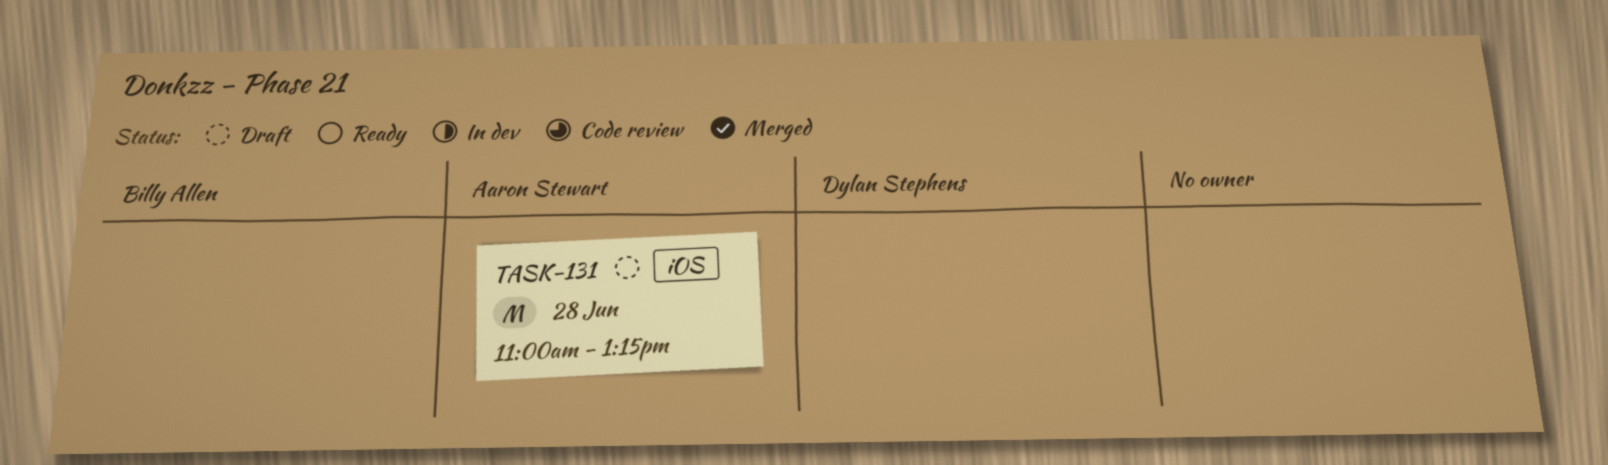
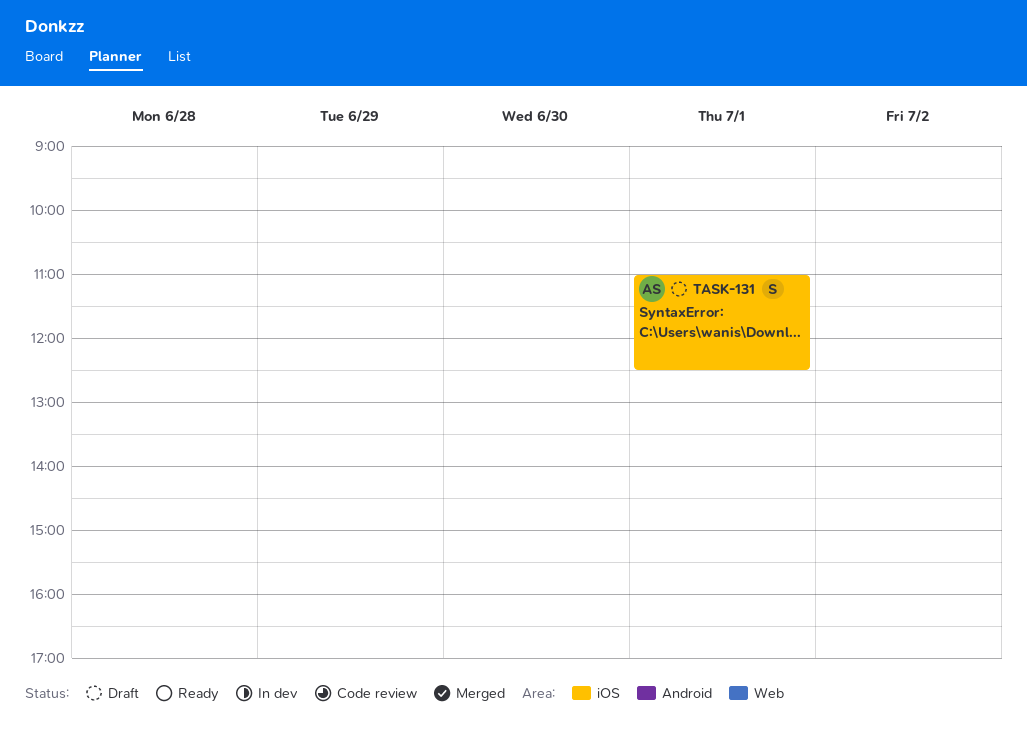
TASK-131, estimate: M -> S
TASK-131, day: Jun 28 -> Jul 1
TASK-131, ends: 13:15 -> 12:30

